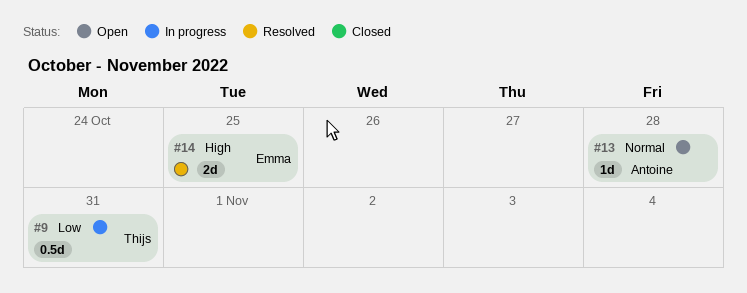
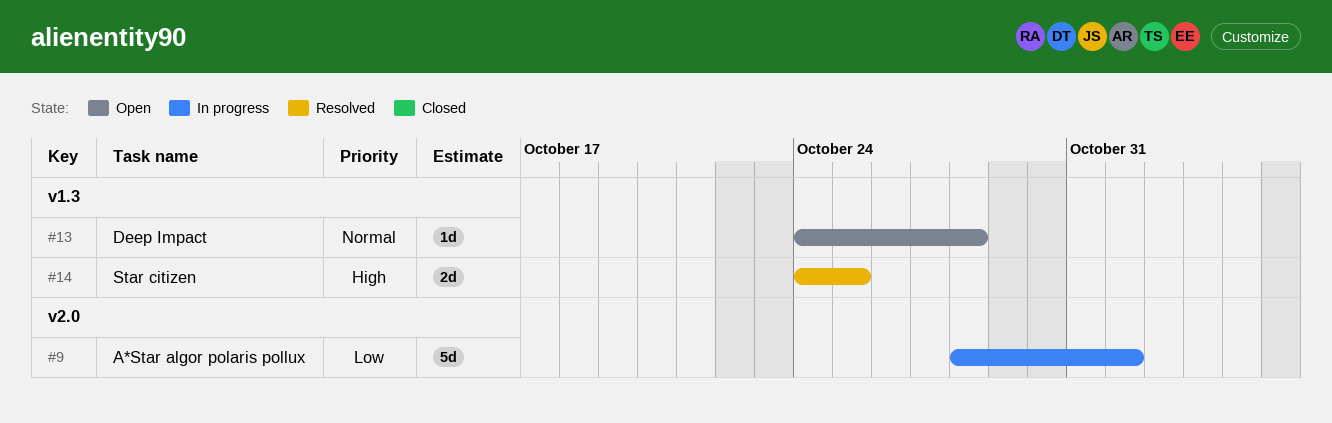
#9, estimate: 0.5d -> 5d
#9, due: Oct 31 -> Nov 1

